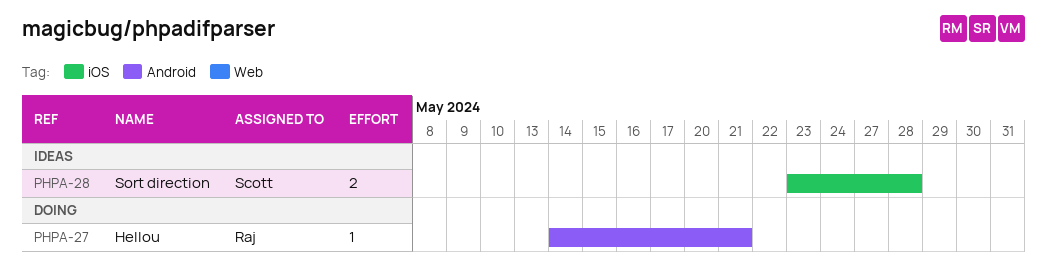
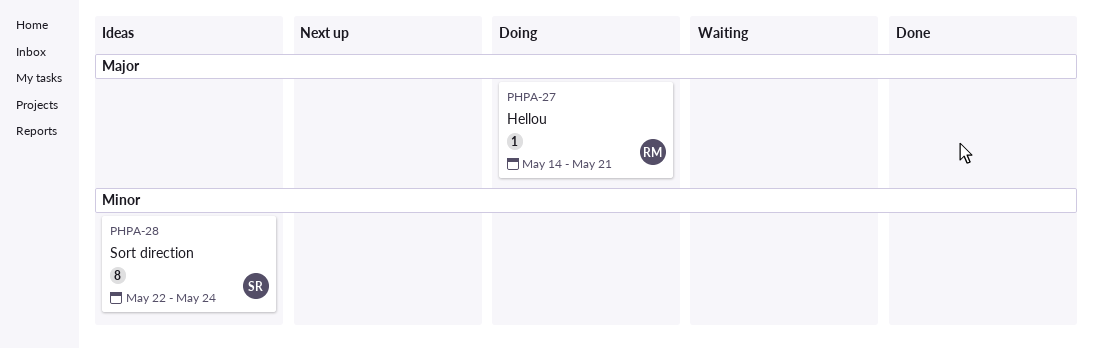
PHPA-28, estimate: 2 -> 8
PHPA-28, start: May 23 -> May 22
PHPA-28, due: May 28 -> May 24

